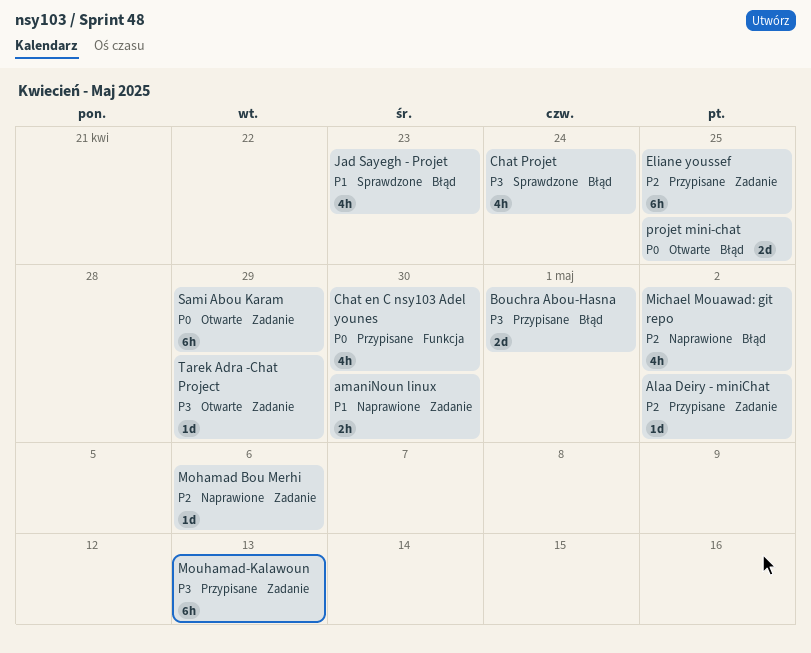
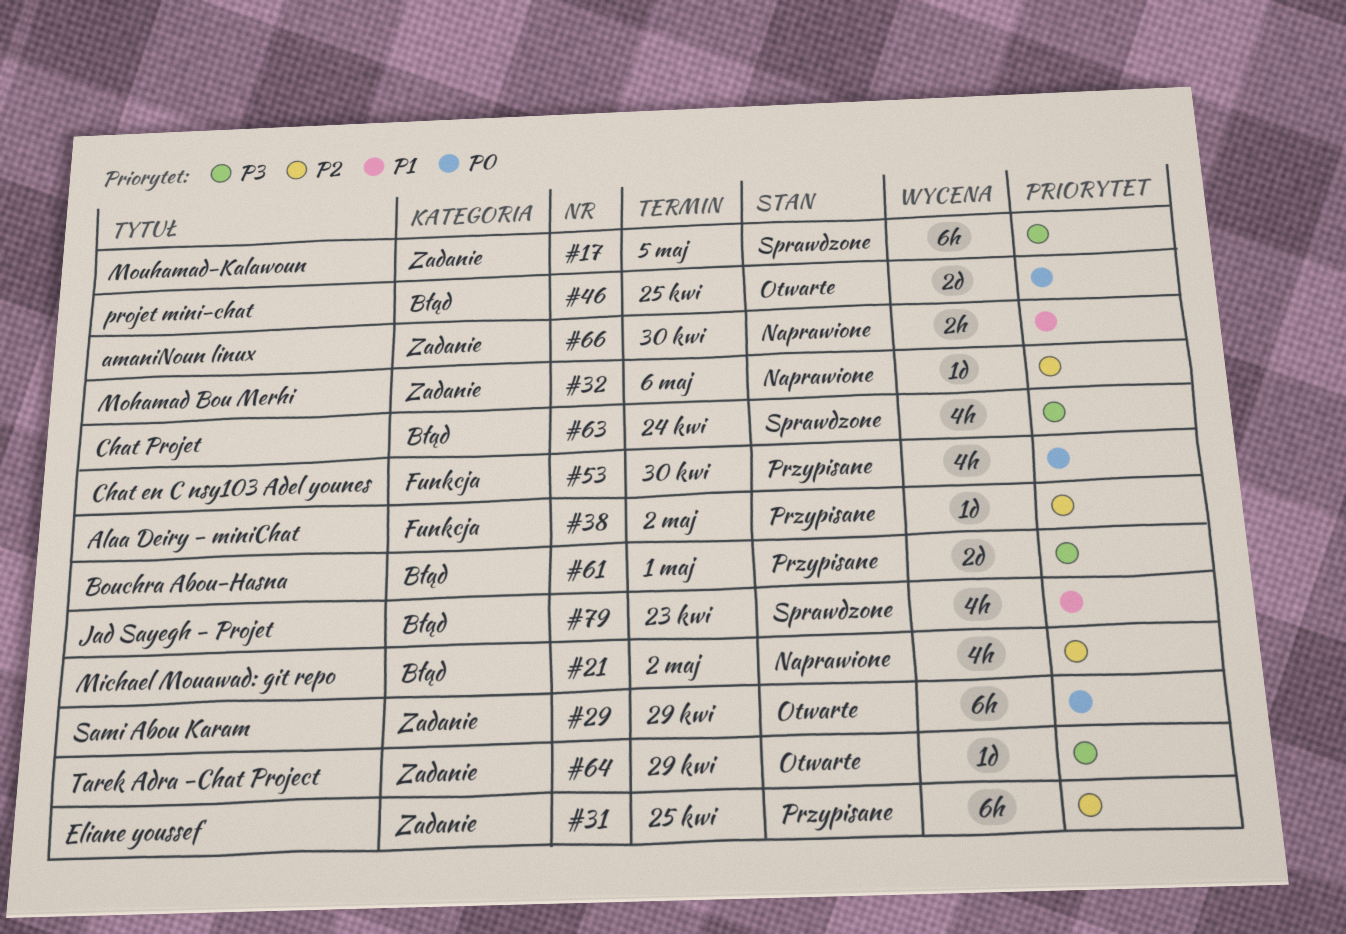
Alaa Deiry - miniChat, label: Zadanie -> Funkcja
Mouhamad-Kalawoun, status: Przypisane -> Sprawdzone
Mouhamad-Kalawoun, due: May 13 -> May 5

